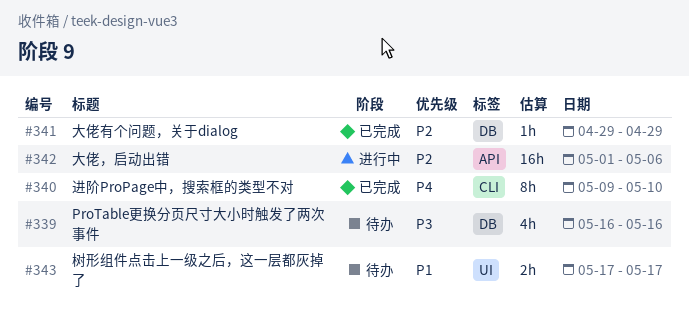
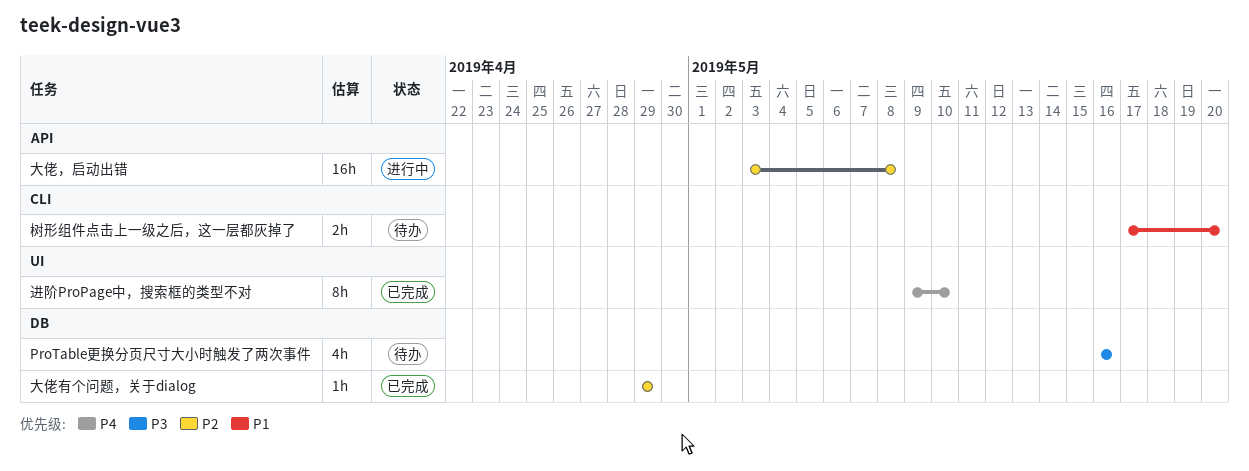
大佬，启动出错, start: May 1 -> May 3
大佬，启动出错, due: May 6 -> May 8
树形组件点击上一级之后，这一层都灰掉了, label: UI -> CLI
树形组件点击上一级之后，这一层都灰掉了, due: May 17 -> May 20
进阶ProPage中，搜索框的类型不对, label: CLI -> UI

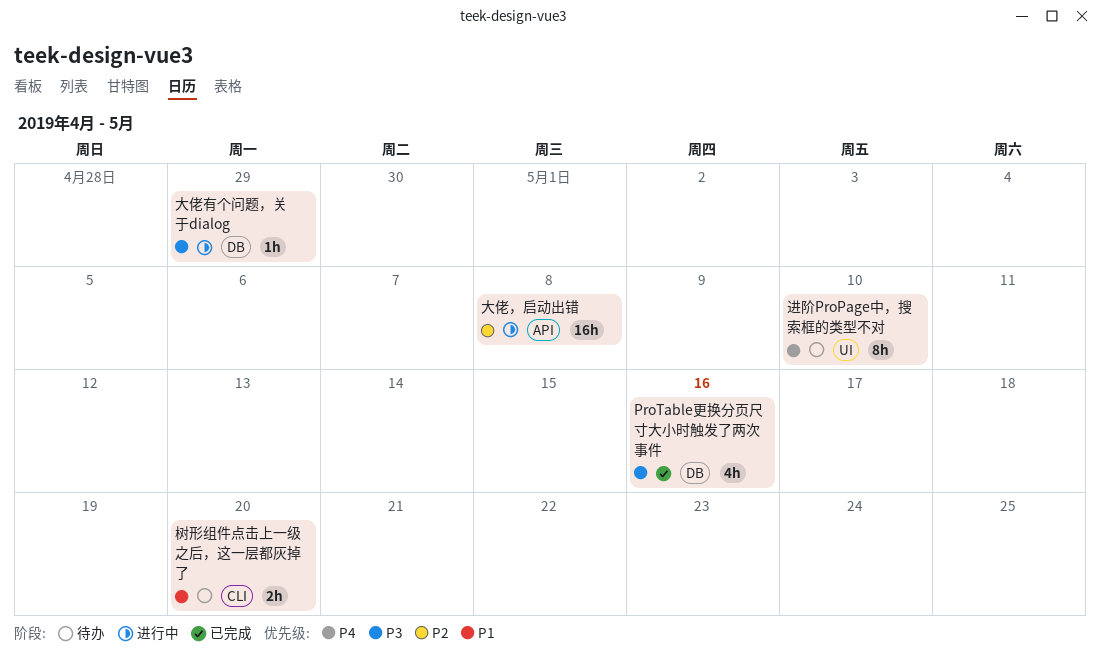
ProTable更换分页尺寸大小时触发了两次事件, status: 待办 -> 已完成
大佬有个问题，关于dialog, status: 已完成 -> 进行中
大佬有个问题，关于dialog, priority: P2 -> P3
进阶ProPage中，搜索框的类型不对, status: 已完成 -> 待办

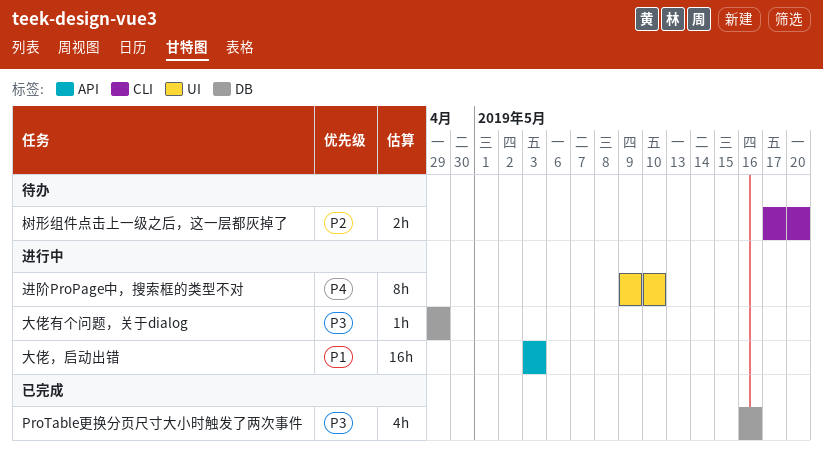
大佬，启动出错, priority: P2 -> P1
大佬，启动出错, due: May 8 -> May 3
树形组件点击上一级之后，这一层都灰掉了, priority: P1 -> P2
进阶ProPage中，搜索框的类型不对, status: 待办 -> 进行中

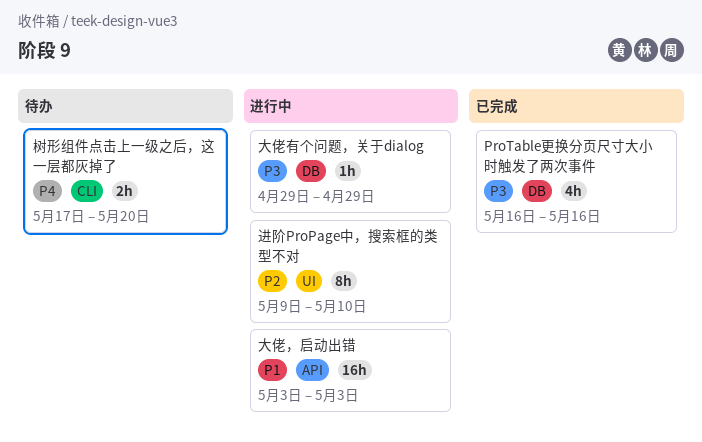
树形组件点击上一级之后，这一层都灰掉了, priority: P2 -> P4
进阶ProPage中，搜索框的类型不对, priority: P4 -> P2

